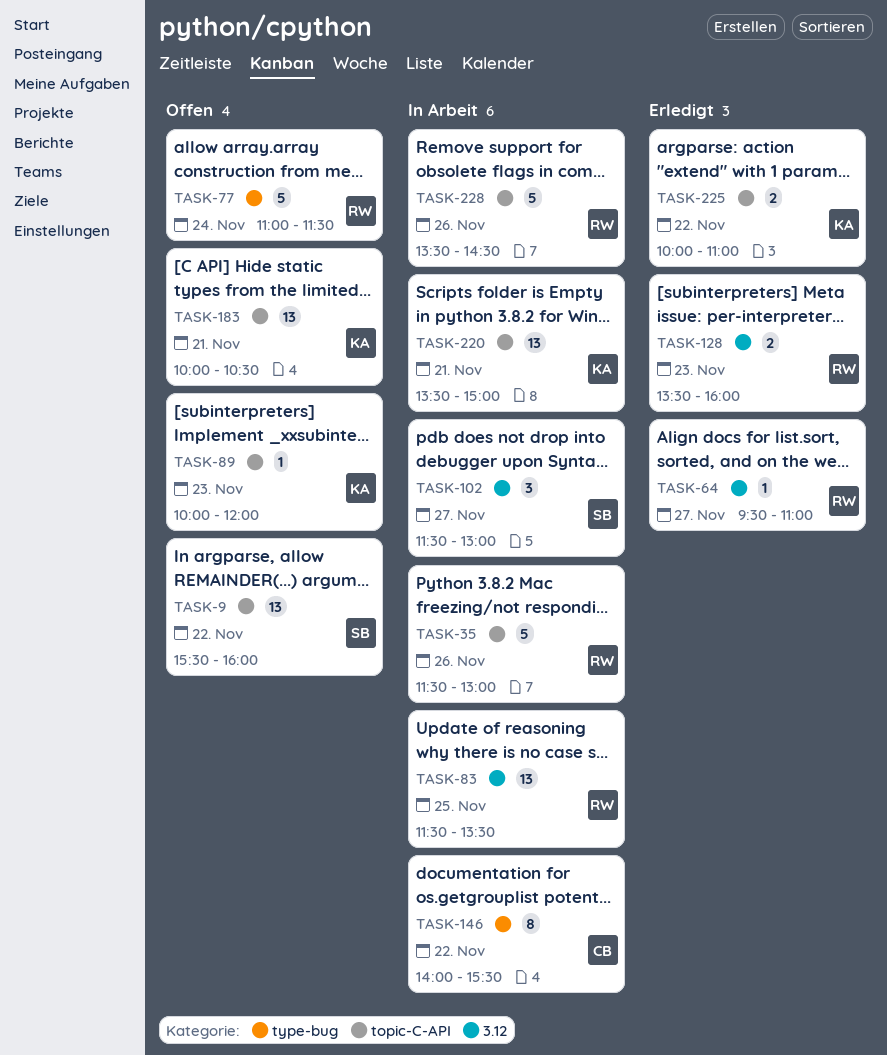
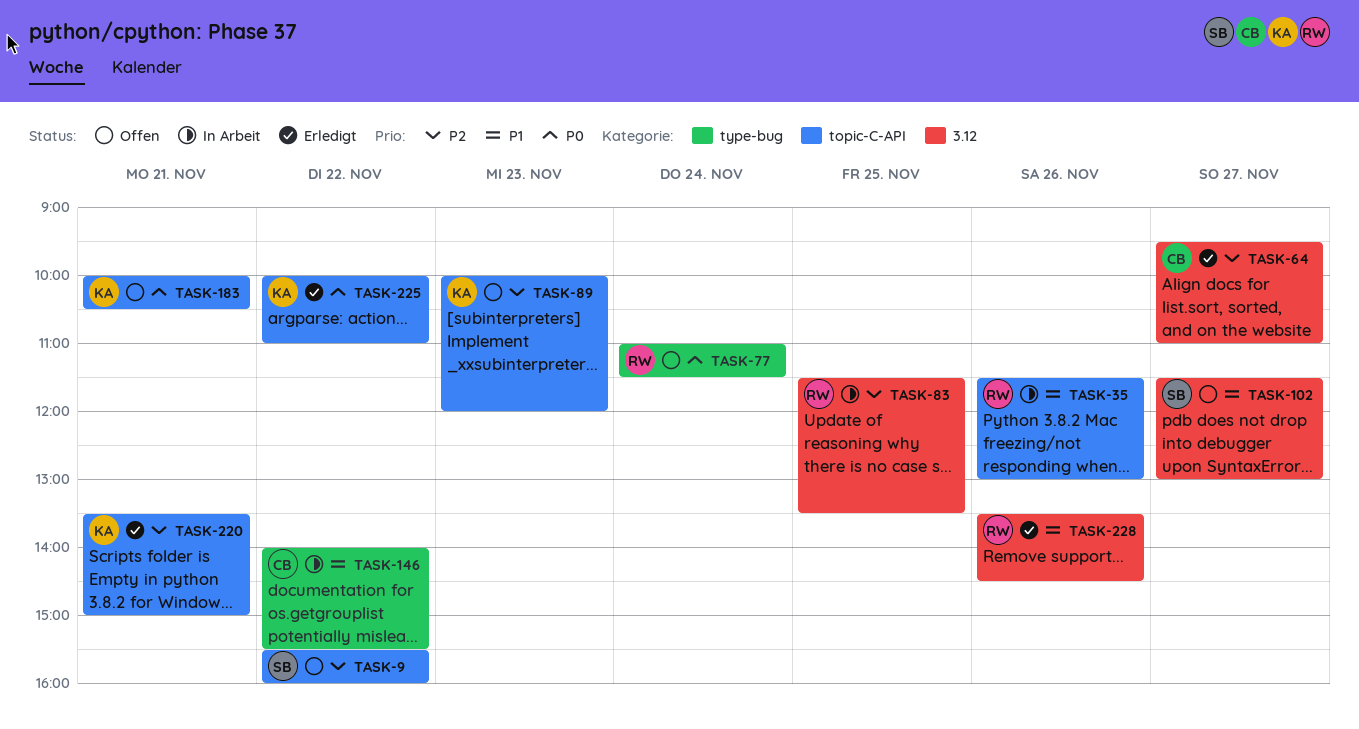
TASK-64, owner: RW -> CB
TASK-102, status: In Arbeit -> Offen
TASK-128: present -> none
TASK-220, status: In Arbeit -> Erledigt
TASK-228, status: In Arbeit -> Erledigt
TASK-228, label: topic-C-API -> 3.12

